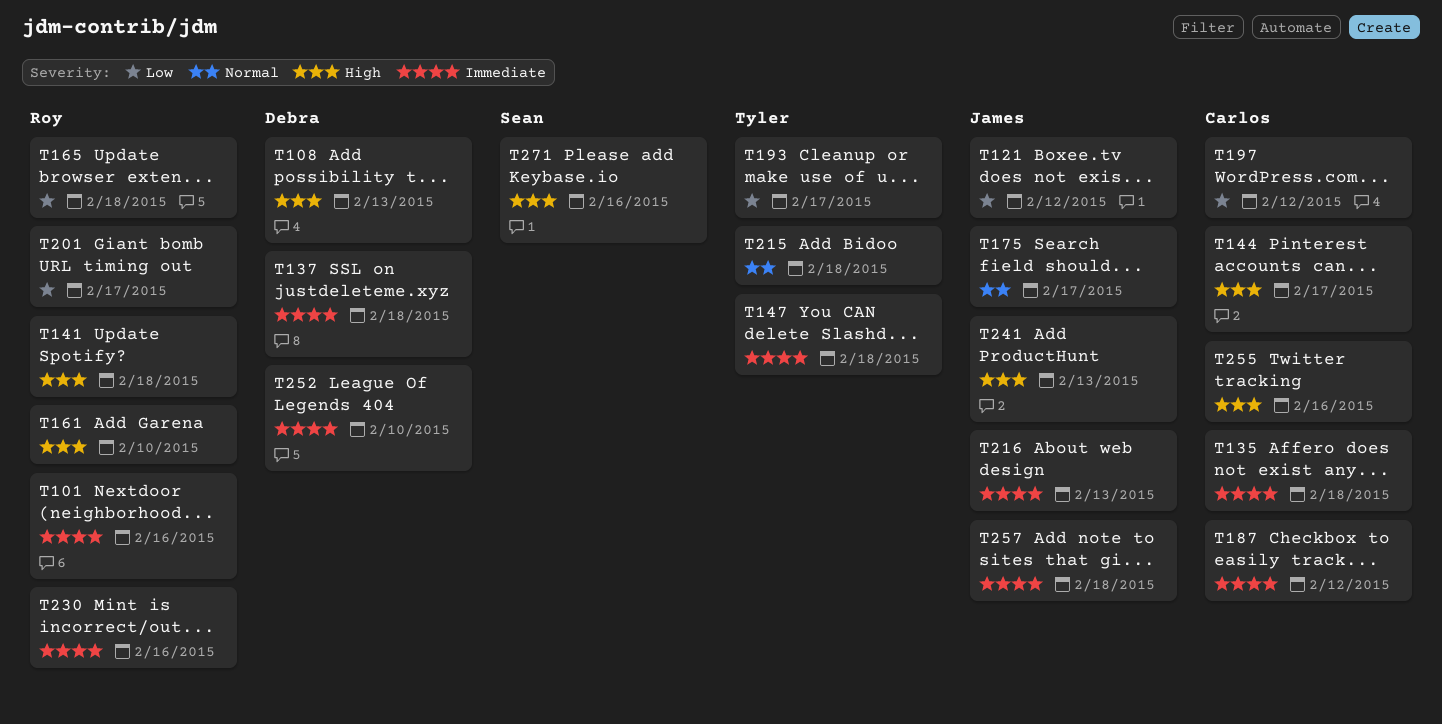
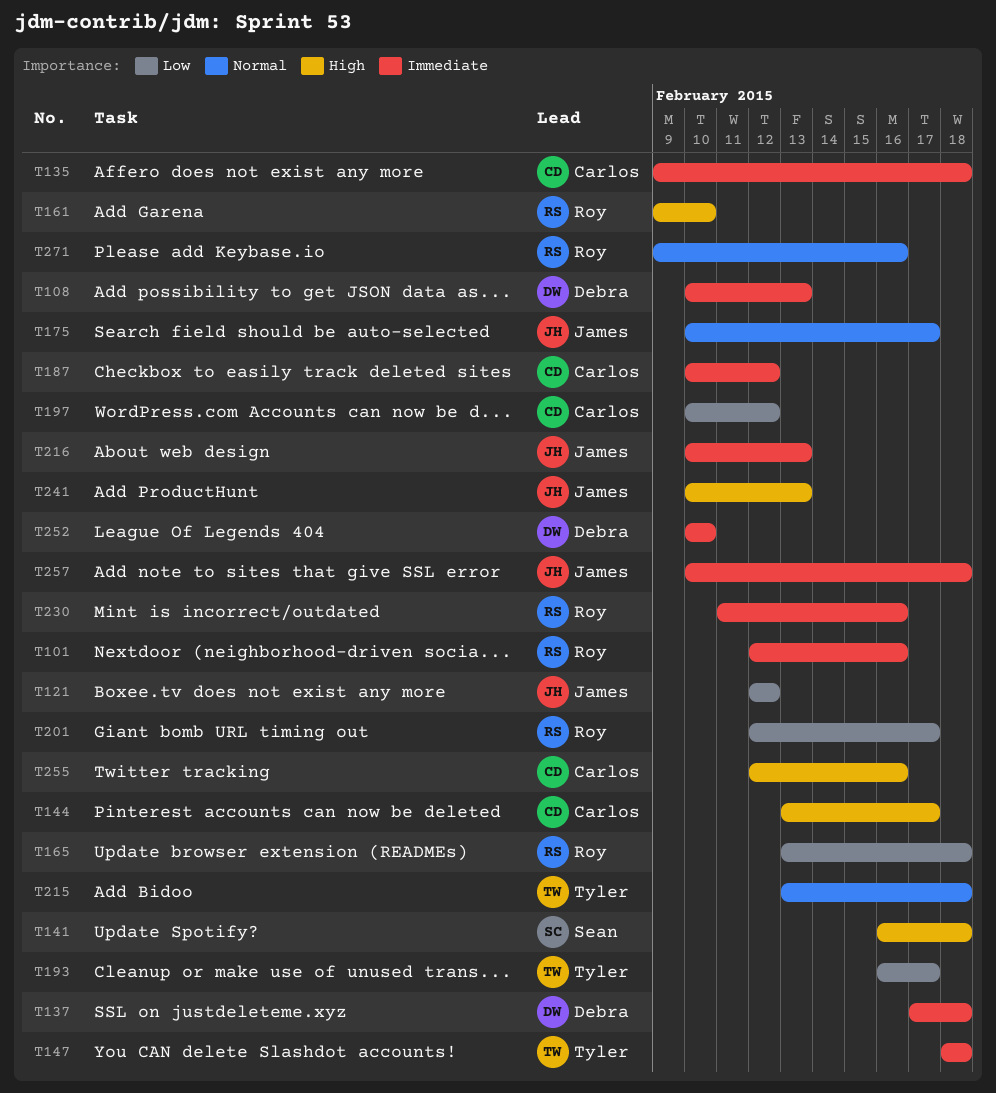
T108, priority: High -> Immediate
T141, owner: Roy -> Sean
T271, owner: Sean -> Roy
T271, priority: High -> Normal

